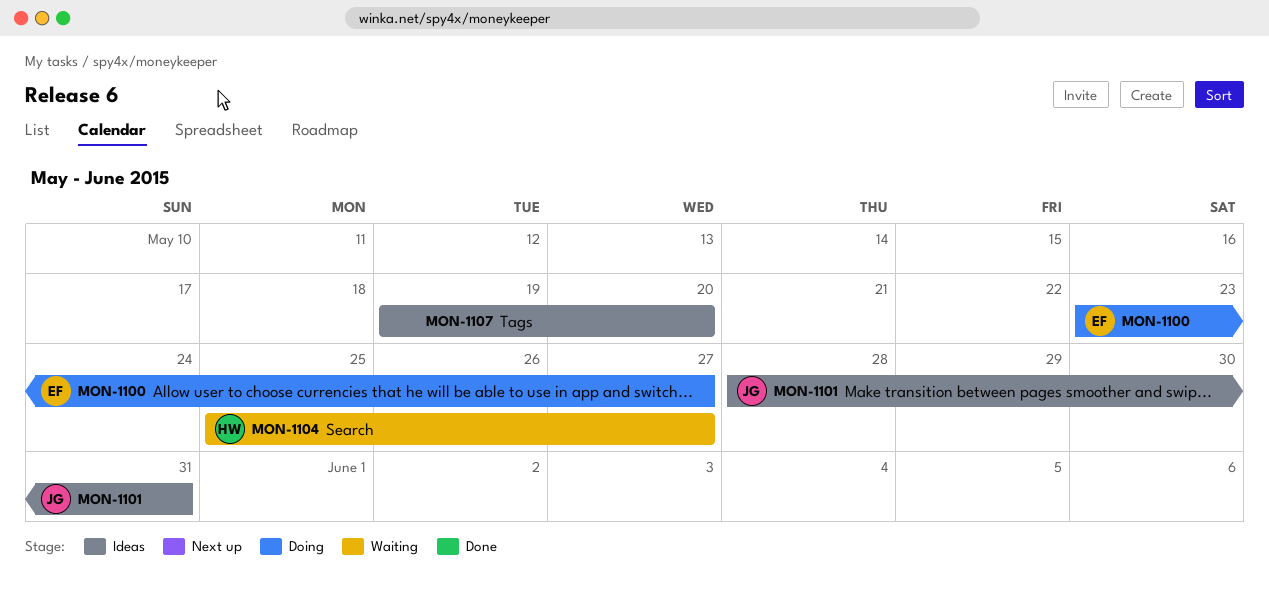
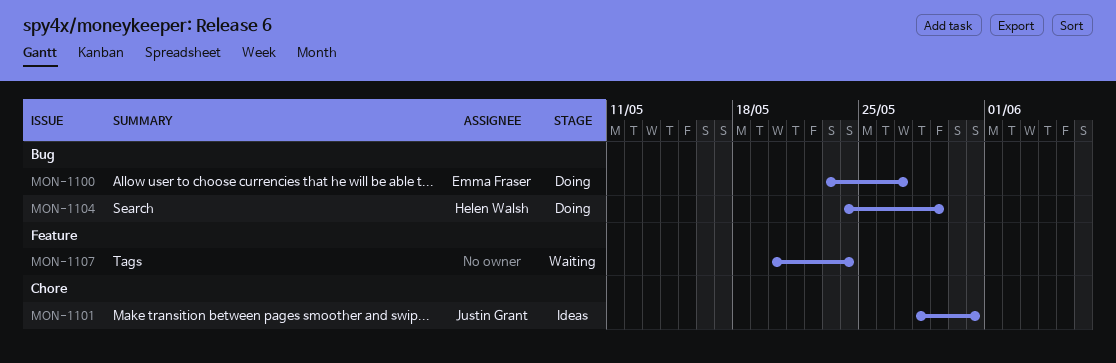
MON-1104, status: Waiting -> Doing
MON-1104, start: May 25 -> May 24
MON-1104, due: May 27 -> May 29
MON-1107, status: Ideas -> Waiting
MON-1107, start: May 19 -> May 20
MON-1107, due: May 20 -> May 24

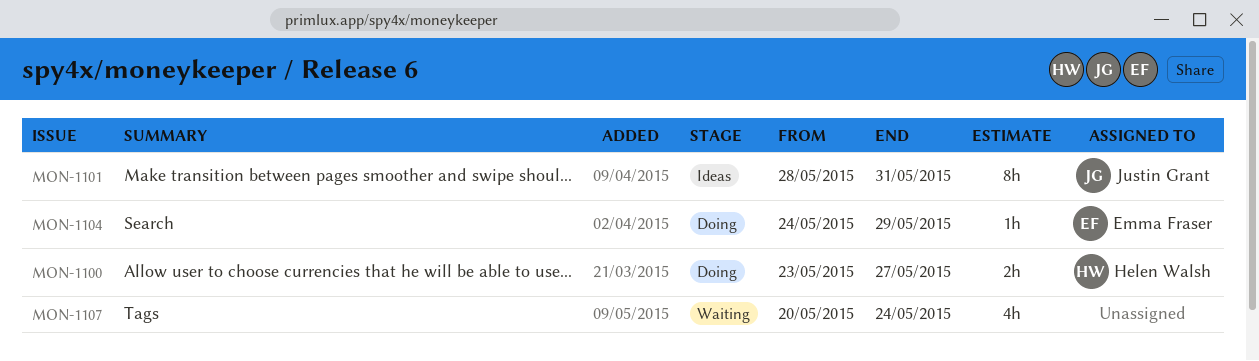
MON-1100, owner: Emma Fraser -> Helen Walsh
MON-1104, owner: Helen Walsh -> Emma Fraser

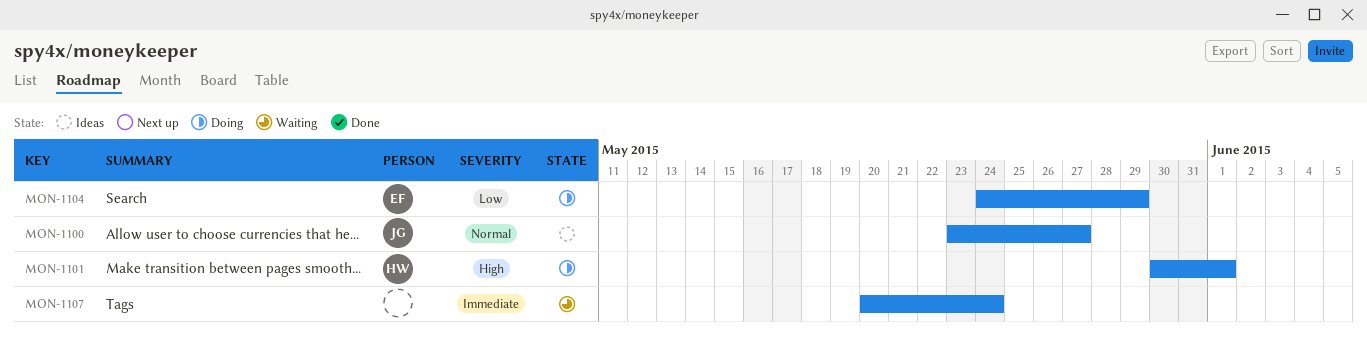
MON-1100, status: Doing -> Ideas
MON-1100, owner: Helen Walsh -> Justin Grant
MON-1101, status: Ideas -> Doing
MON-1101, owner: Justin Grant -> Helen Walsh
MON-1101, start: May 28 -> May 30
MON-1101, due: May 31 -> Jun 1

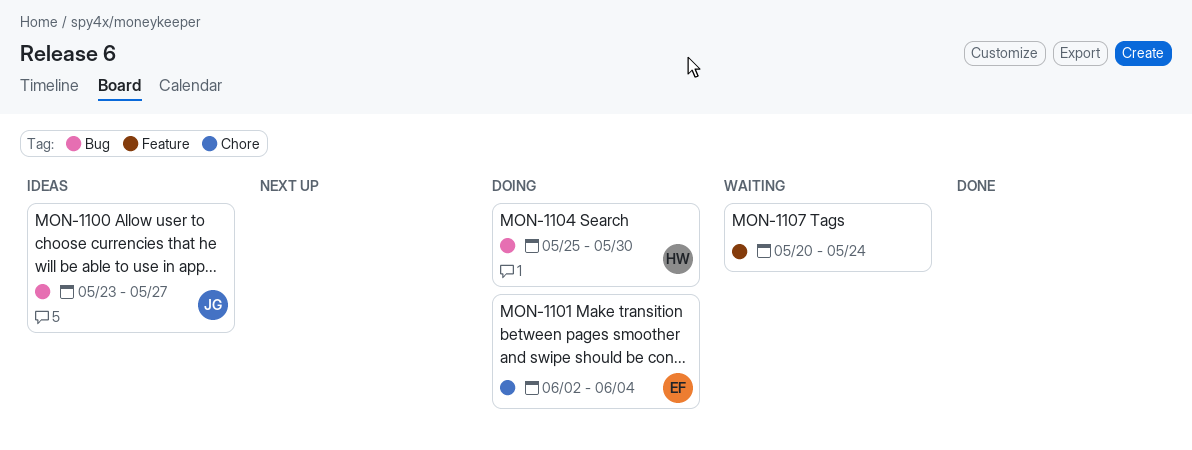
MON-1101, owner: HW -> EF
MON-1101, start: May 30 -> Jun 2
MON-1101, due: Jun 1 -> Jun 4
MON-1104, owner: EF -> HW
MON-1104, start: May 24 -> May 25
MON-1104, due: May 29 -> May 30

